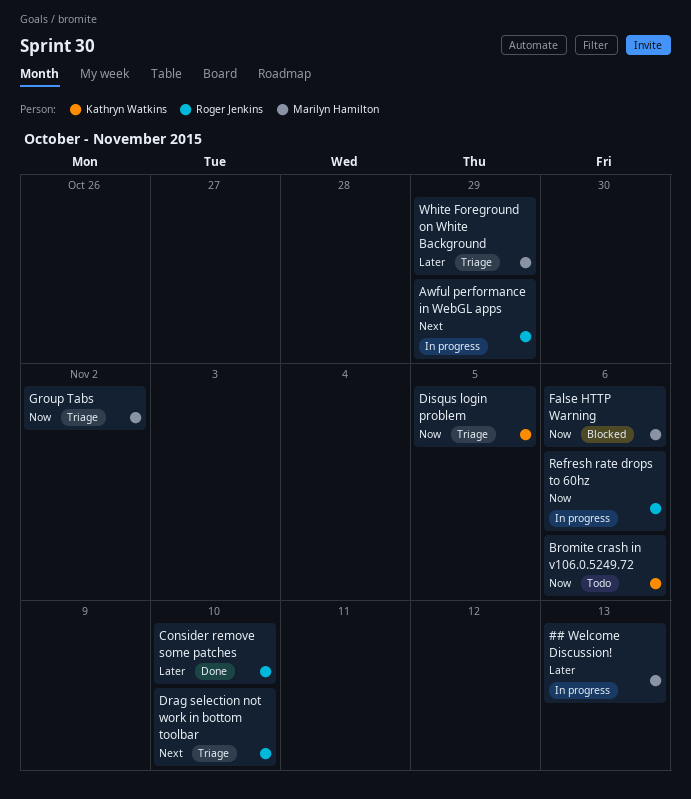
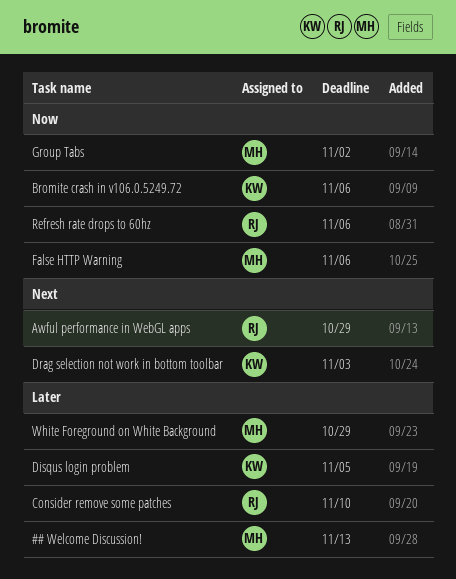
Disqus login problem, priority: Now -> Later
Drag selection not work in bottom toolbar, owner: Roger Jenkins -> Kathryn Watkins
Drag selection not work in bottom toolbar, due: Nov 10 -> Nov 3

